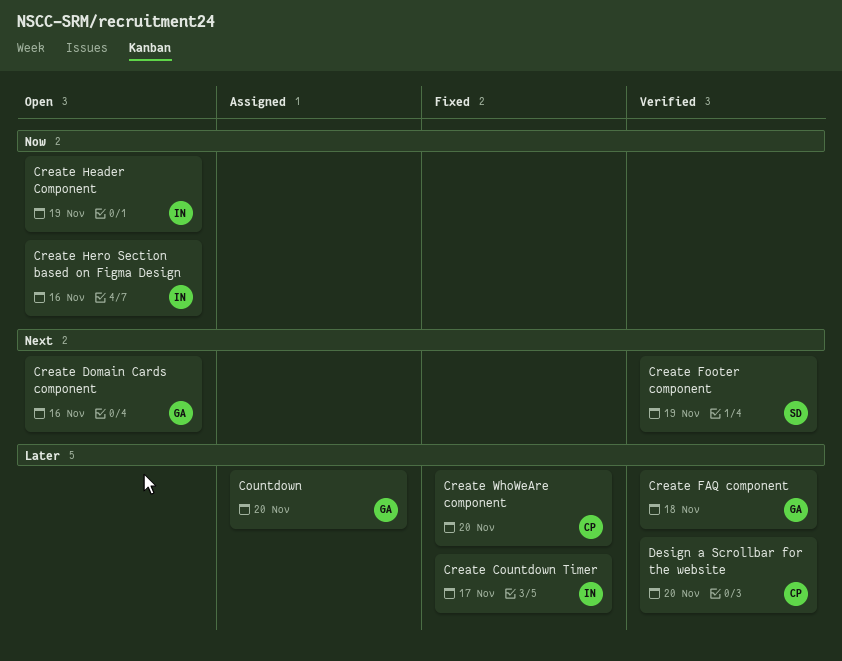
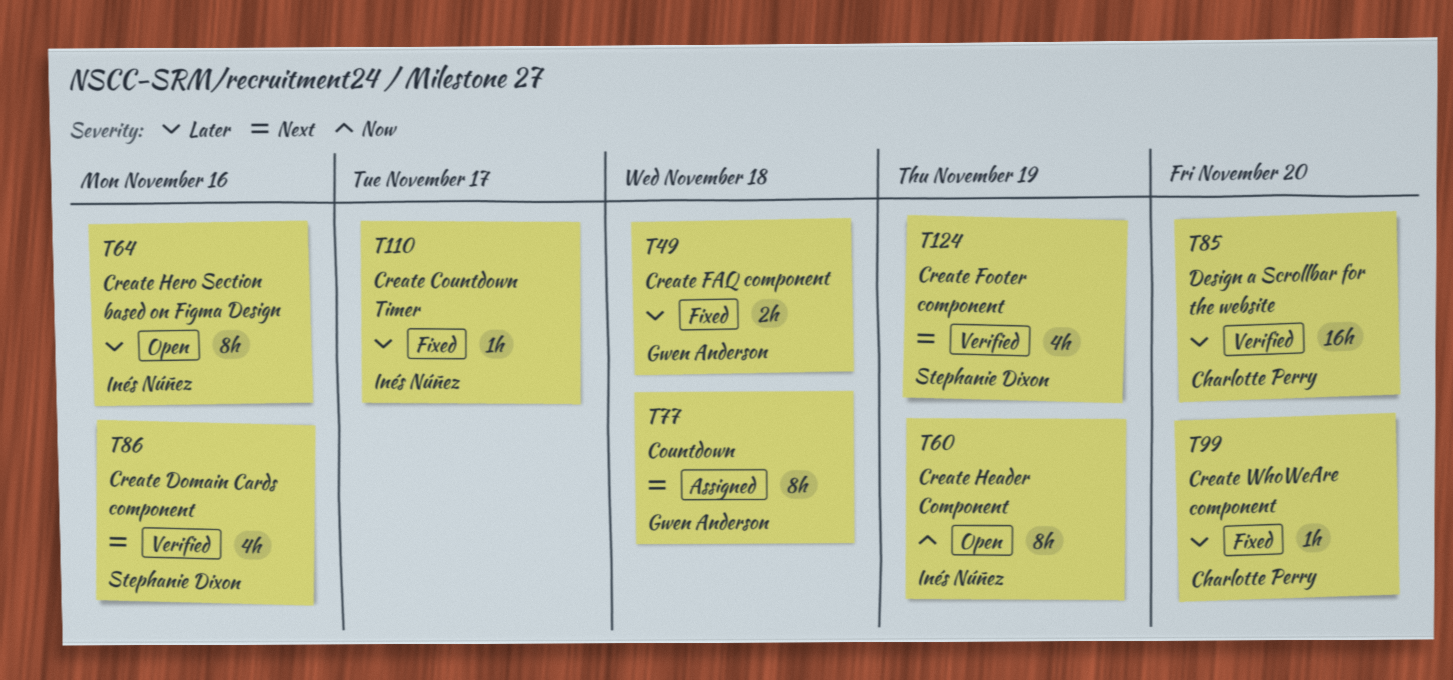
Countdown, priority: Later -> Next
Countdown, due: Nov 20 -> Nov 18
Create Domain Cards component, status: Open -> Verified
Create Domain Cards component, owner: Gwen Anderson -> Stephanie Dixon
Create FAQ component, status: Verified -> Fixed
Create Hero Section based on Figma Design, priority: Now -> Later

